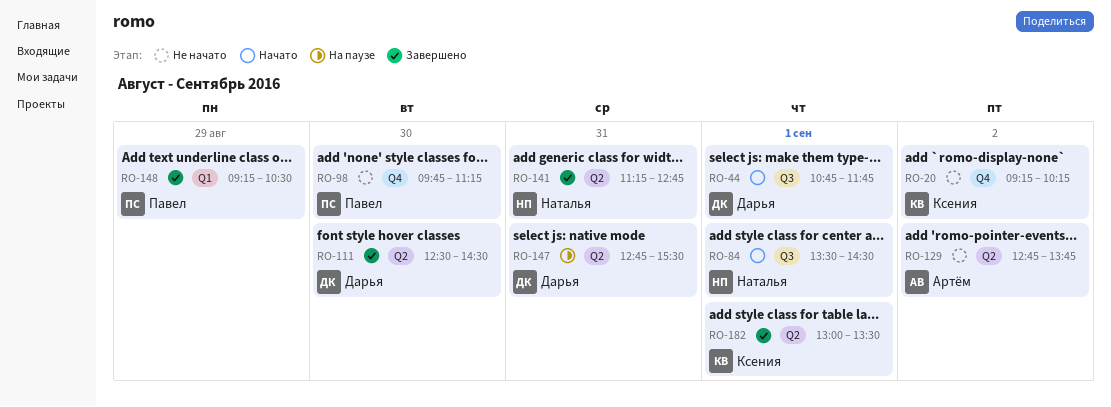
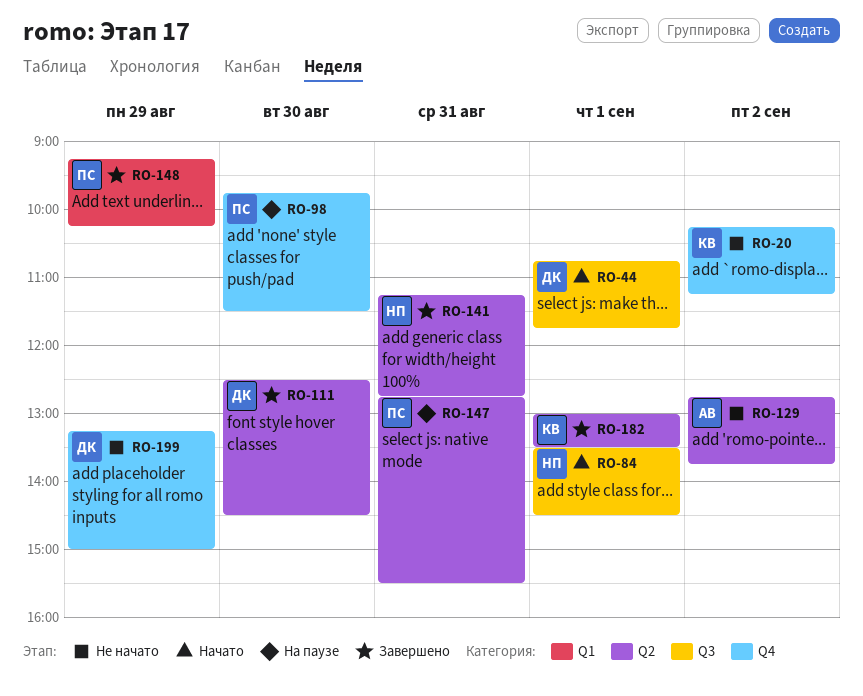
RO-20, begins: 09:15 -> 10:15
RO-20, ends: 10:15 -> 11:15
RO-98, status: Не начато -> На паузе
RO-98, ends: 11:15 -> 11:30
RO-147, owner: Дарья -> Павел
RO-148, ends: 10:30 -> 10:15
RO-199: none -> present

